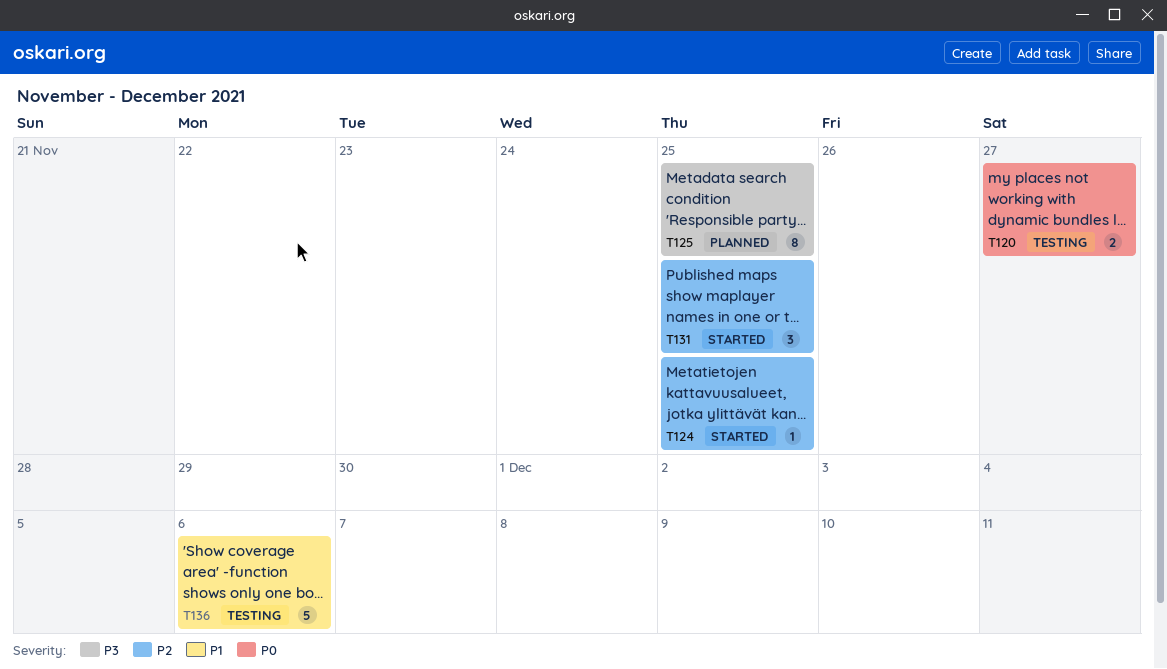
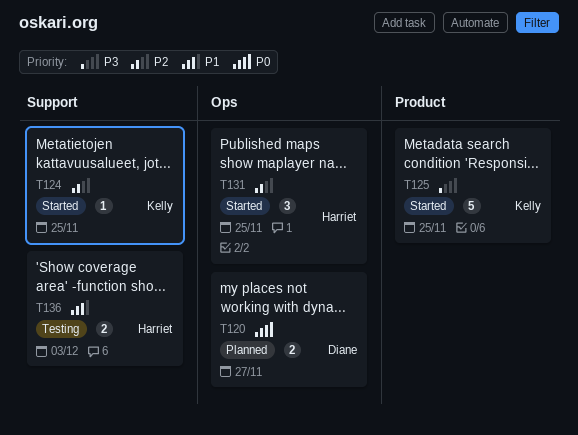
T120, status: Testing -> Planned
T125, status: Planned -> Started
T125, estimate: 8 -> 5
T136, estimate: 5 -> 2
T136, due: Dec 6 -> Dec 3

